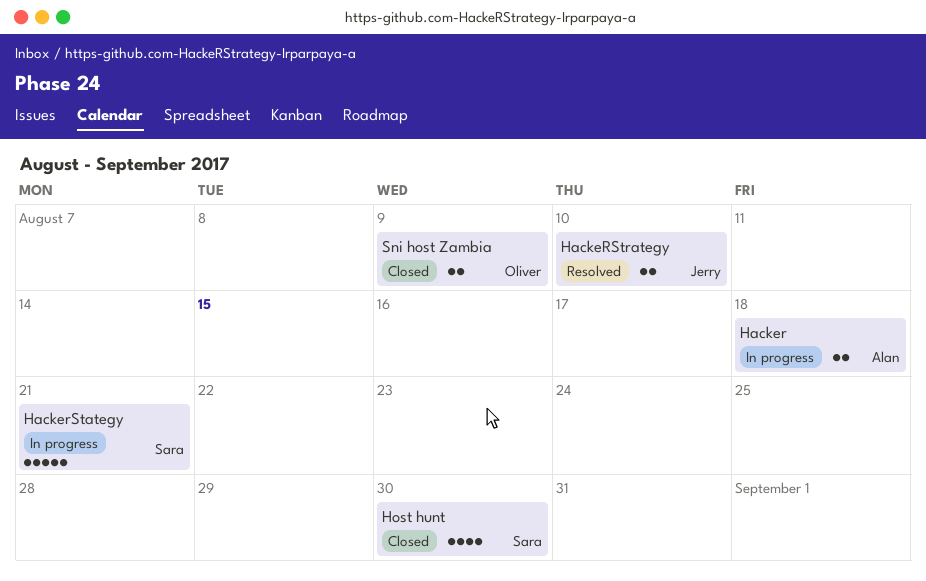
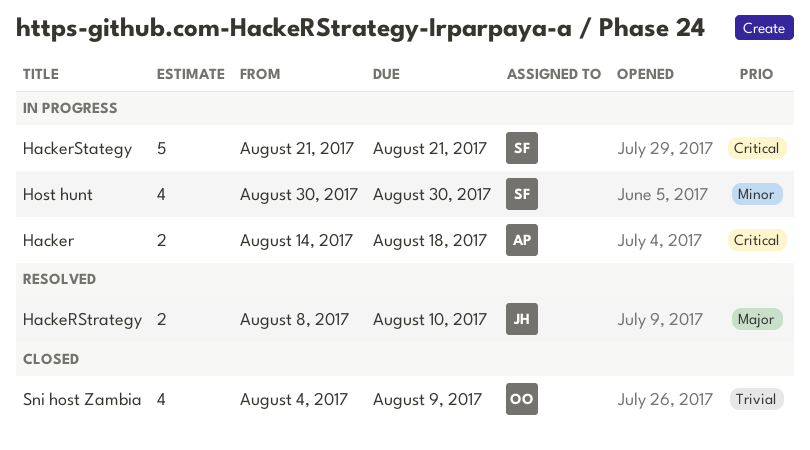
Host hunt, status: Closed -> In progress
Sni host Zambia, estimate: 2 -> 4

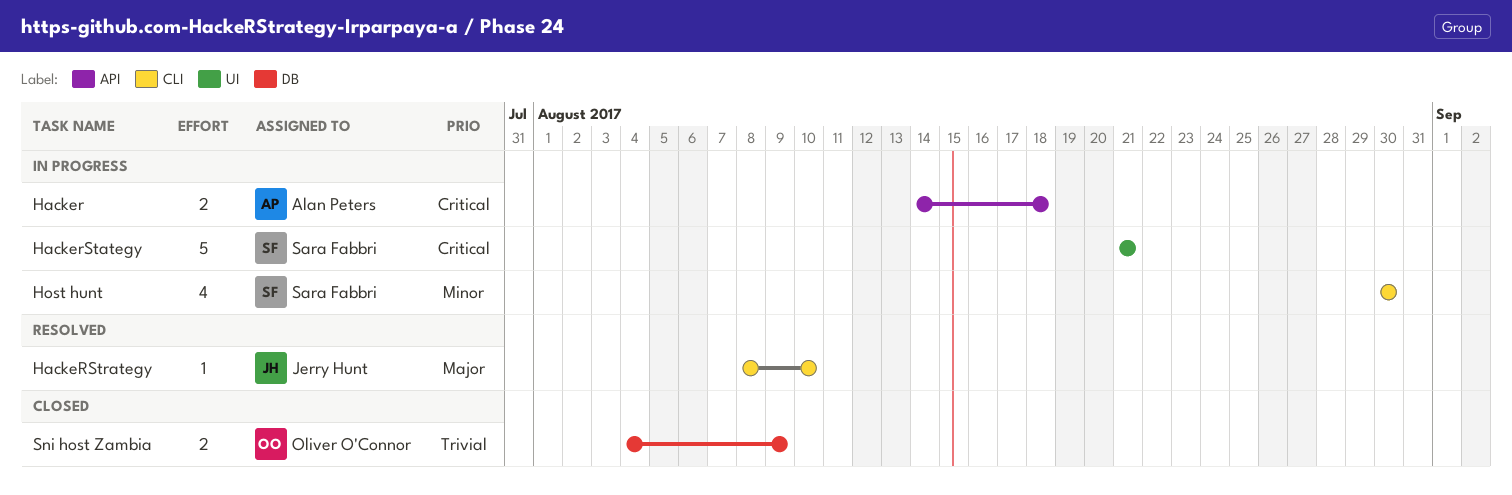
HackeRStrategy, estimate: 2 -> 1
Sni host Zambia, estimate: 4 -> 2

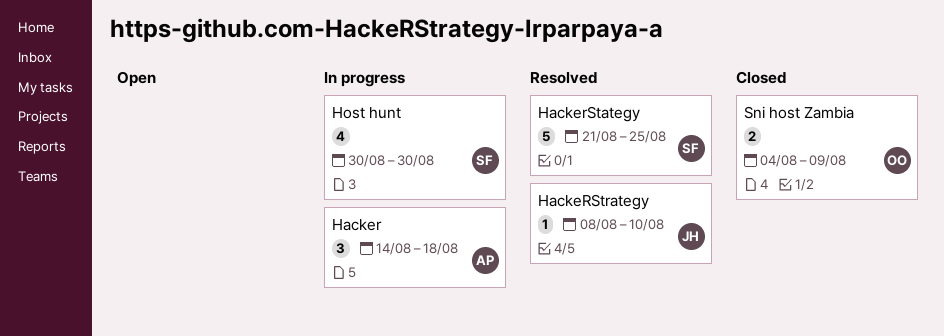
Hacker, estimate: 2 -> 3
HackerStategy, status: In progress -> Resolved
HackerStategy, due: Aug 21 -> Aug 25

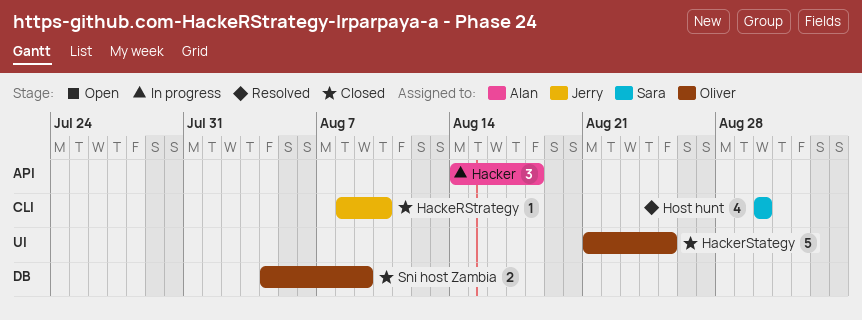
HackerStategy, status: Resolved -> Closed
HackerStategy, owner: Sara -> Oliver
HackeRStrategy, status: Resolved -> Closed
Host hunt, status: In progress -> Resolved

